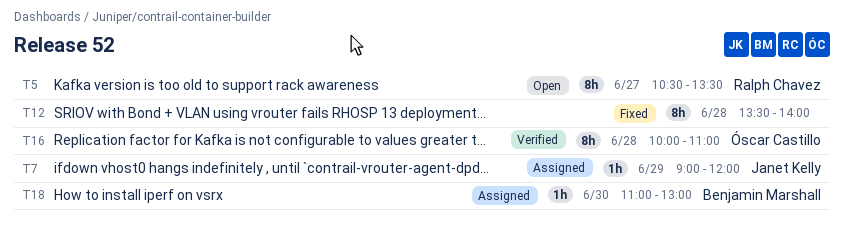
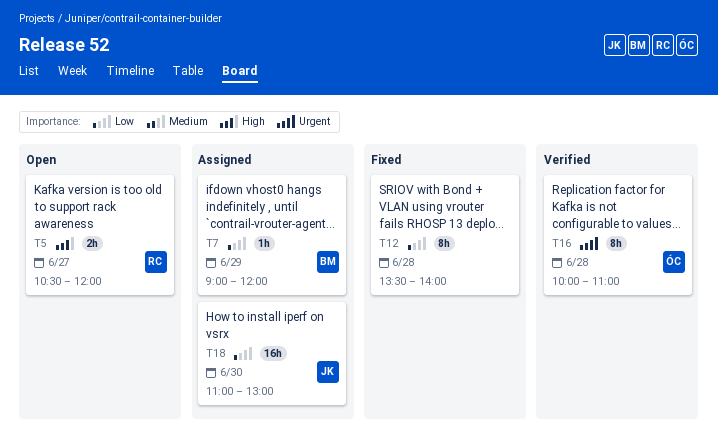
T5, estimate: 8h -> 2h
T5, ends: 13:30 -> 12:00
T7, owner: Janet Kelly -> Benjamin Marshall
T18, owner: Benjamin Marshall -> Janet Kelly
T18, estimate: 1h -> 16h

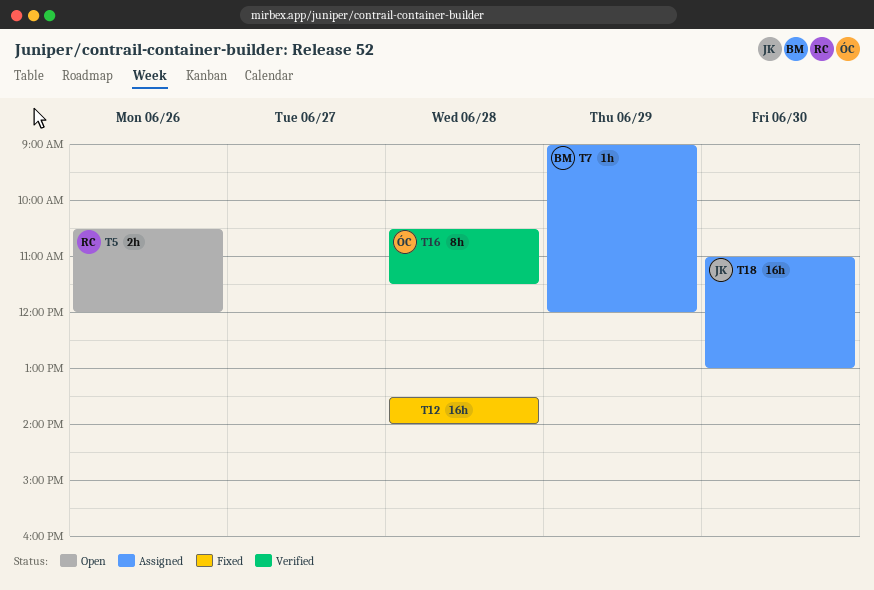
T5, day: Jun 27 -> Jun 26
T12, estimate: 8h -> 16h
T16, begins: 10:00 -> 10:30
T16, ends: 11:00 -> 11:30

